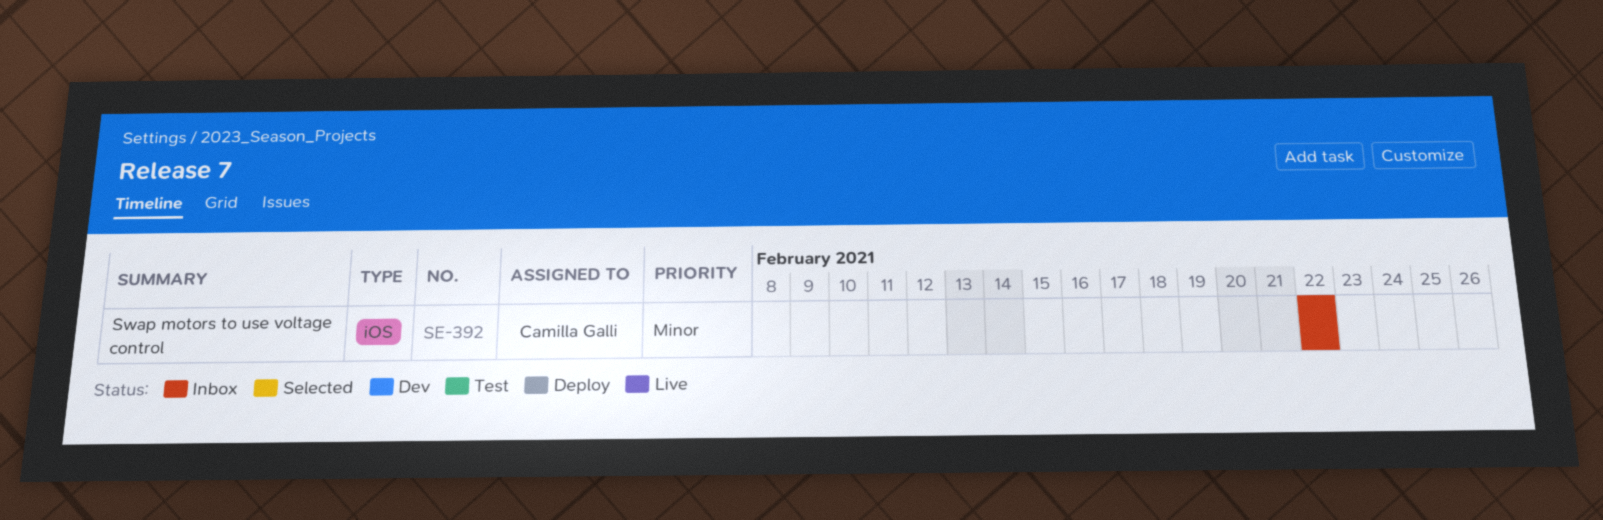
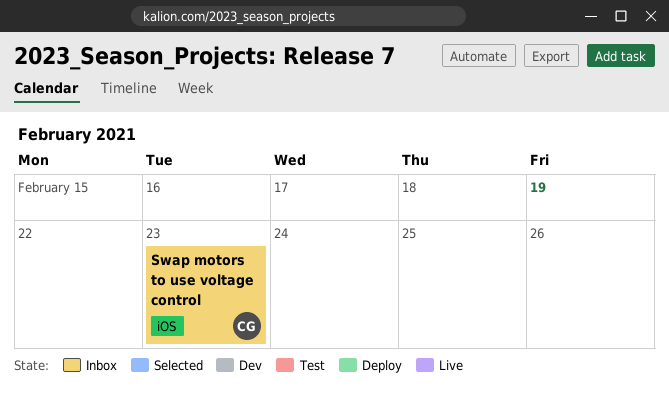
Swap motors to use voltage control, due: Feb 22 -> Feb 23

